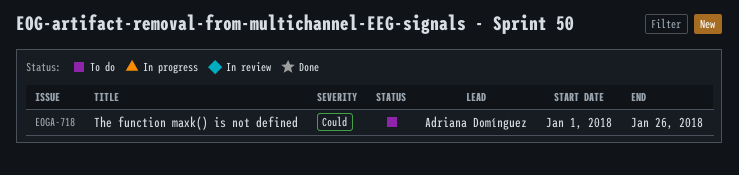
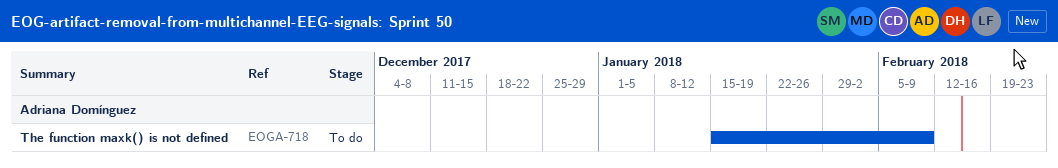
EOGA-718, start: Jan 1 -> Jan 15
EOGA-718, due: Jan 26 -> Feb 9

